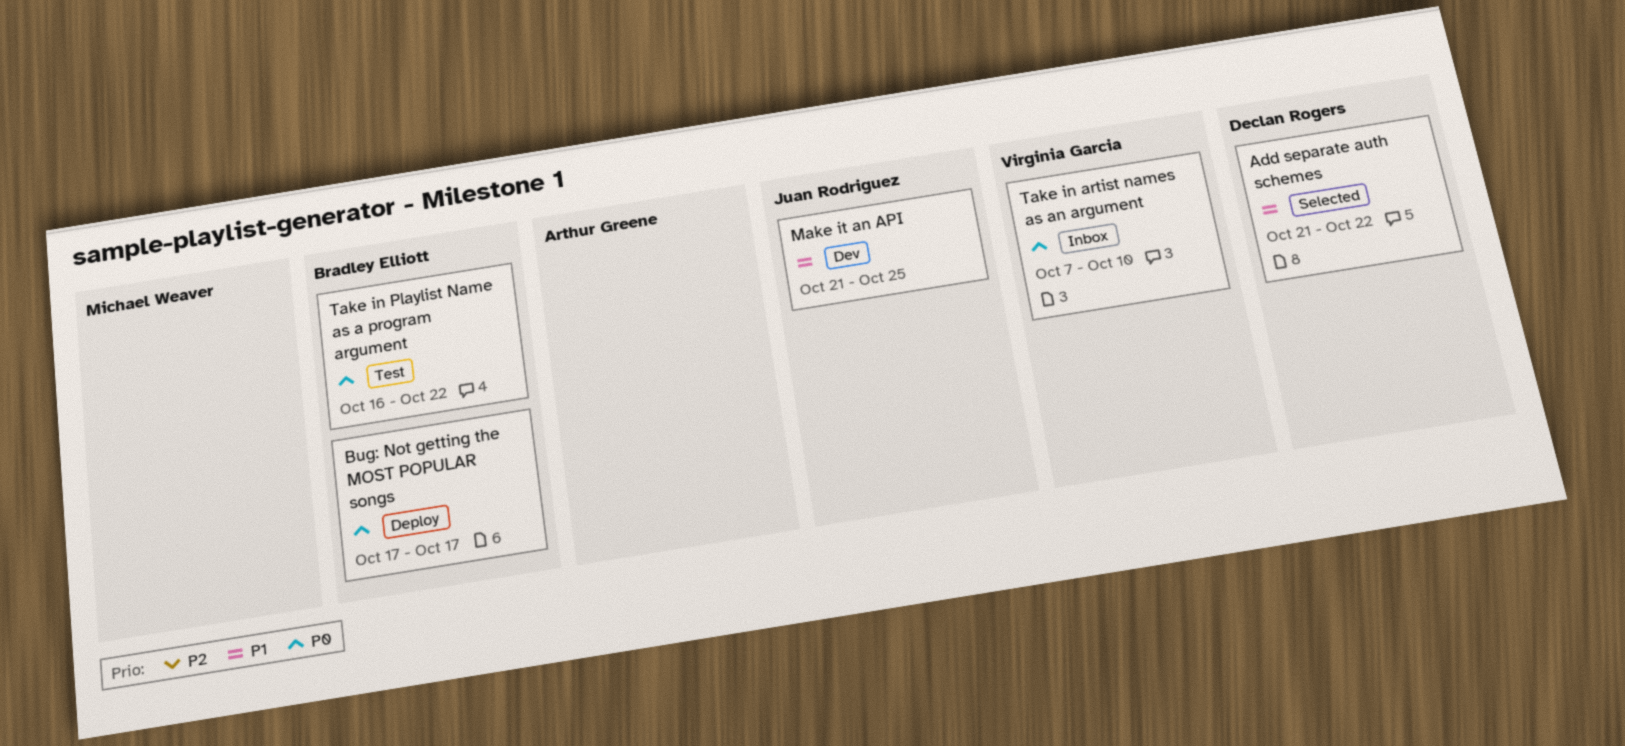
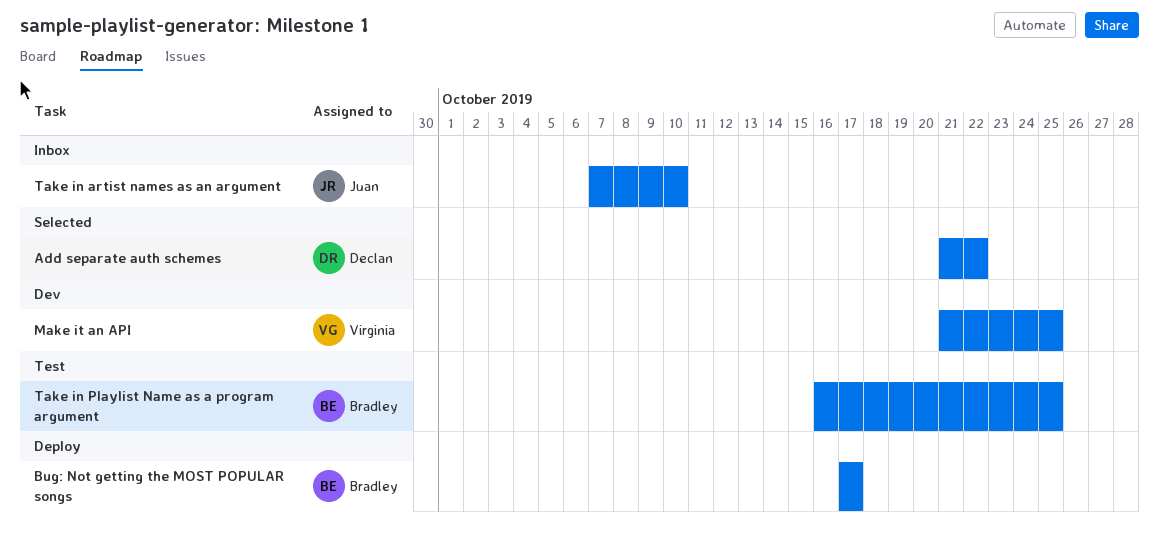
Make it an API, owner: Juan Rodriguez -> Virginia Garcia
Take in artist names as an argument, owner: Virginia Garcia -> Juan Rodriguez
Take in Playlist Name as a program argument, due: Oct 22 -> Oct 25

